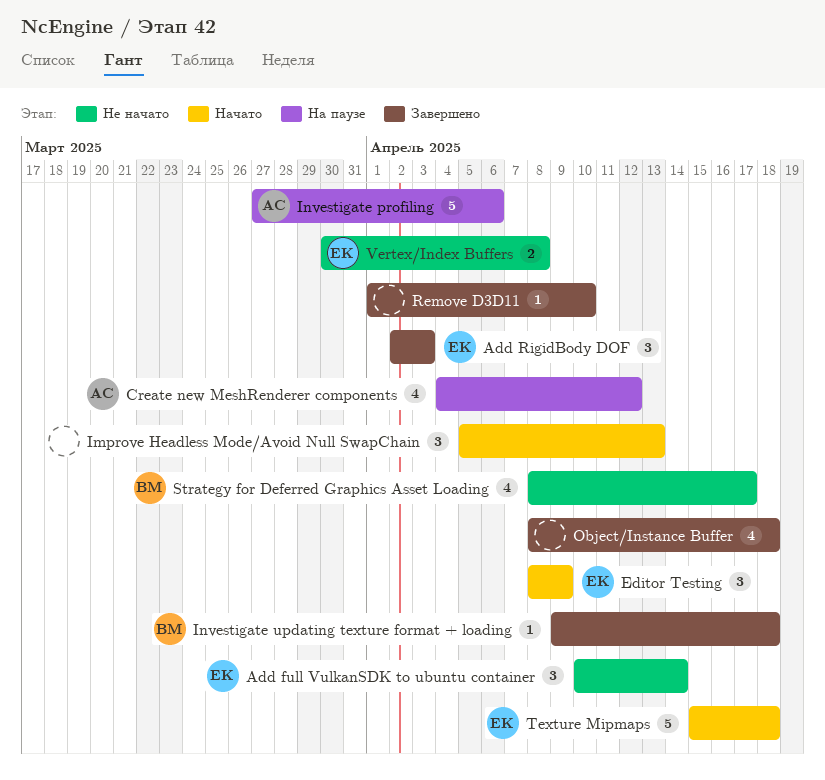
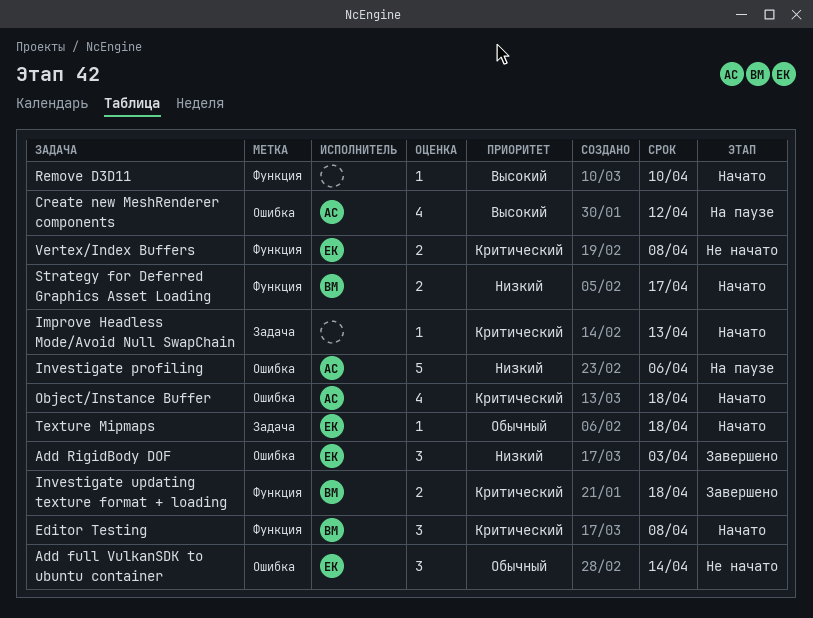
Editor Testing, owner: ЕК -> ВМ
Editor Testing, due: Apr 9 -> Apr 8
Improve Headless Mode/Avoid Null SwapChain, estimate: 3 -> 1
Investigate updating texture format + loading, estimate: 1 -> 2
Object/Instance Buffer, status: Завершено -> Начато
Object/Instance Buffer, owner: none -> АС
Remove D3D11, status: Завершено -> Начато
Strategy for Deferred Graphics Asset Loading, status: Не начато -> Начато
Strategy for Deferred Graphics Asset Loading, estimate: 4 -> 2
Texture Mipmaps, estimate: 5 -> 1

